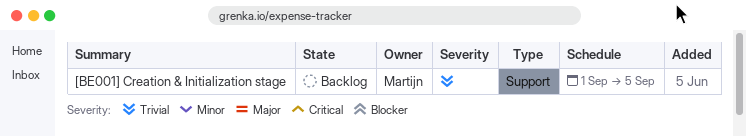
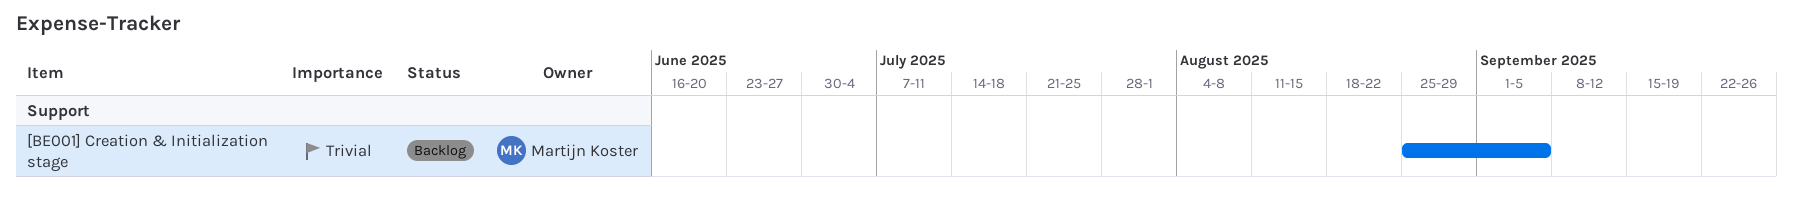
[BE001] Creation & Initialization stage, start: Sep 1 -> Aug 25

